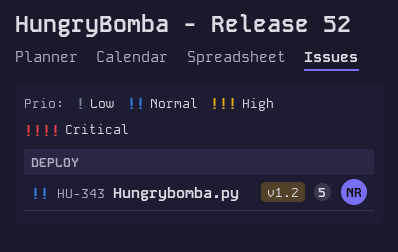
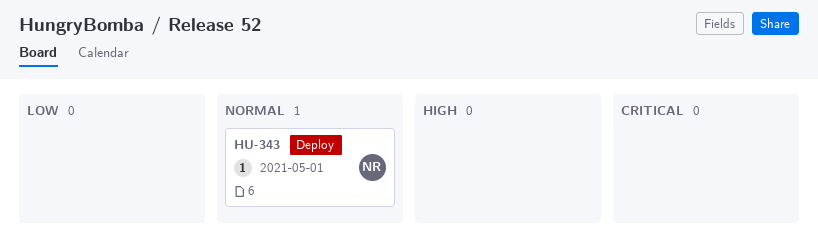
HU-343, estimate: 5 -> 1

